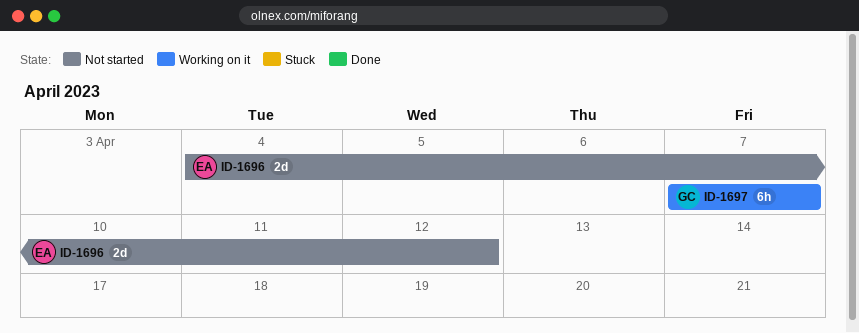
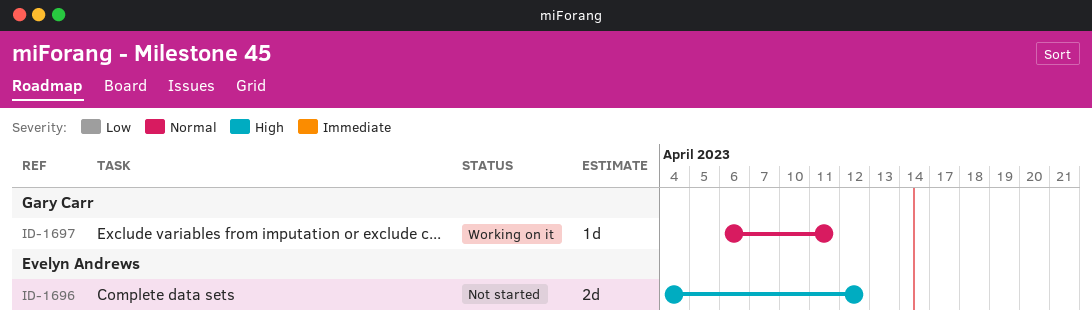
ID-1697, estimate: 6h -> 1d
ID-1697, start: Apr 7 -> Apr 6
ID-1697, due: Apr 7 -> Apr 11

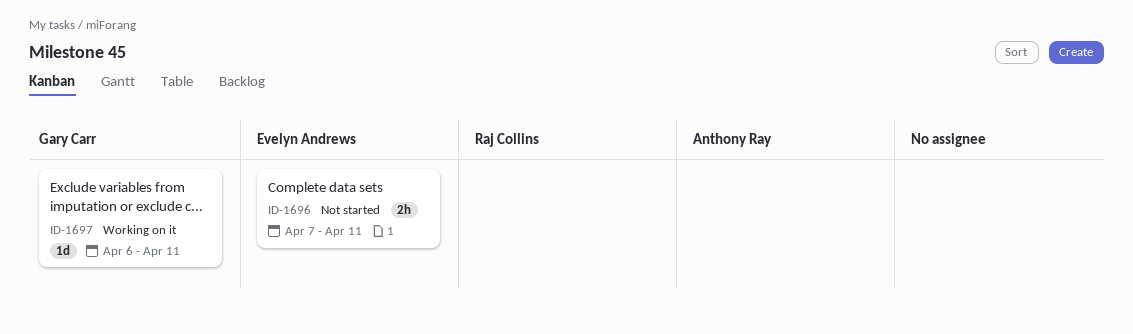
ID-1696, estimate: 2d -> 2h
ID-1696, start: Apr 4 -> Apr 7
ID-1696, due: Apr 12 -> Apr 11

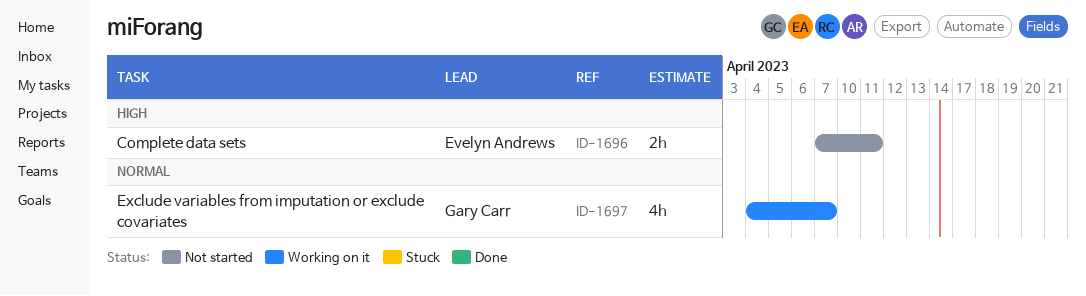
ID-1697, estimate: 1d -> 4h
ID-1697, start: Apr 6 -> Apr 4
ID-1697, due: Apr 11 -> Apr 7

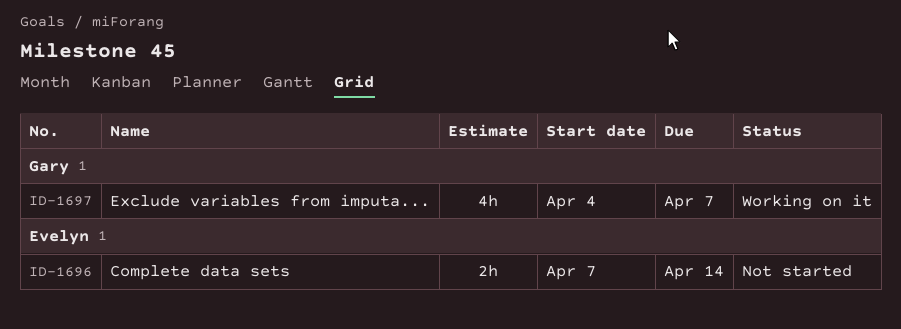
ID-1696, due: Apr 11 -> Apr 14

